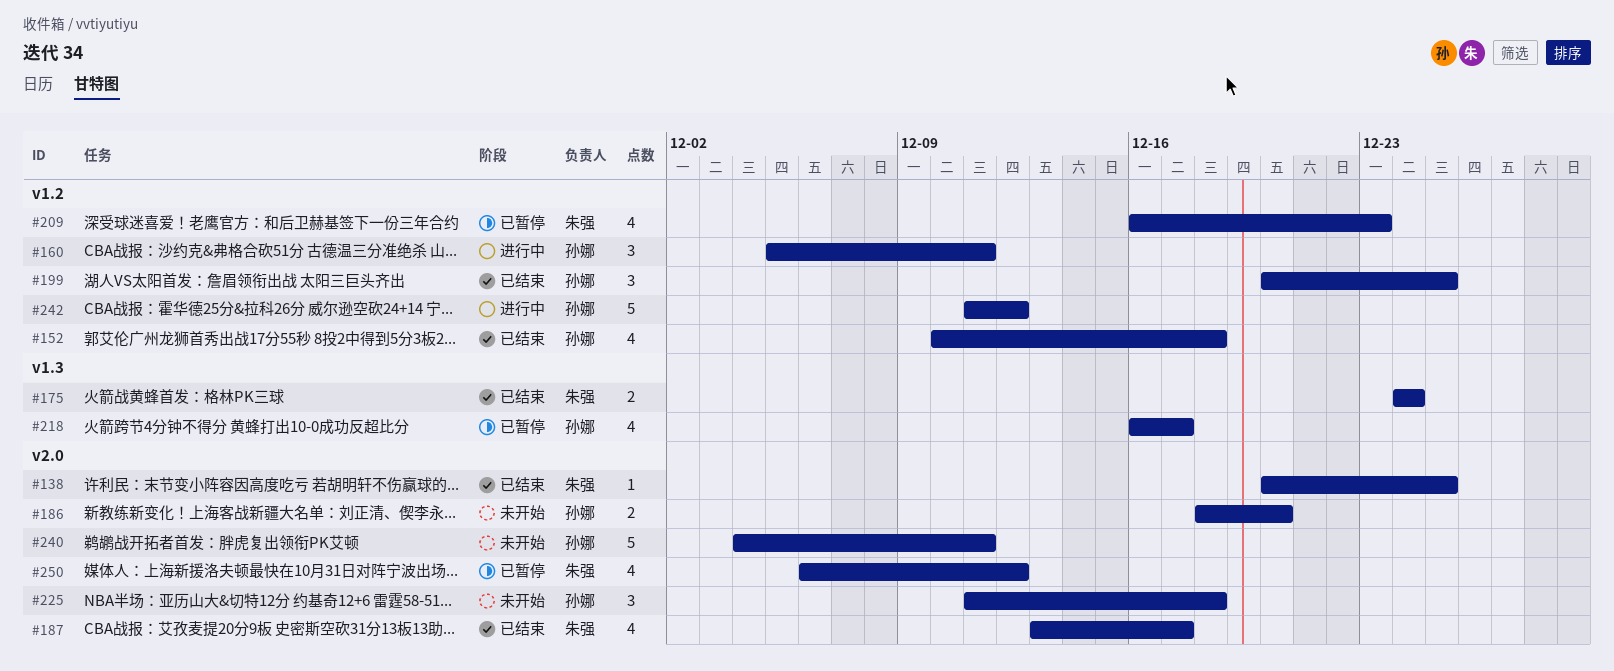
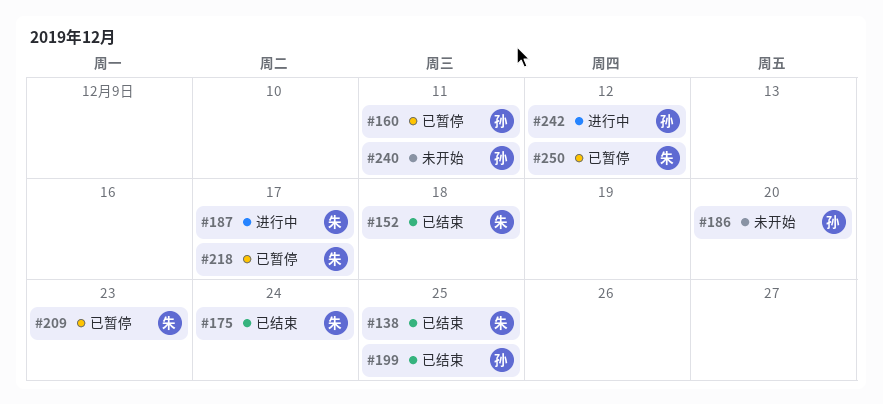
#152, owner: 孙娜 -> 朱强
#160, status: 进行中 -> 已暂停
#187, status: 已结束 -> 进行中
#218, owner: 孙娜 -> 朱强
#225: present -> none

